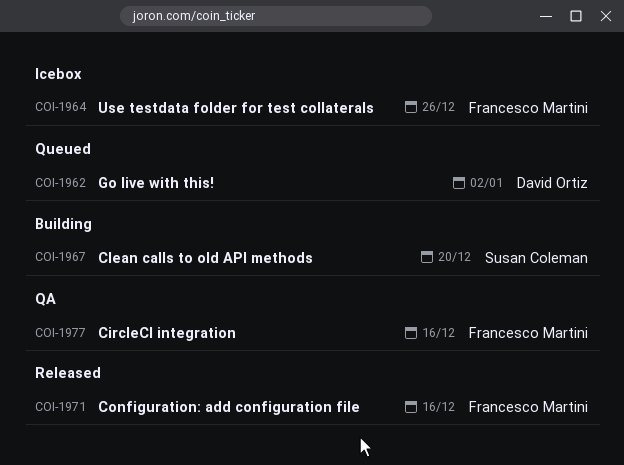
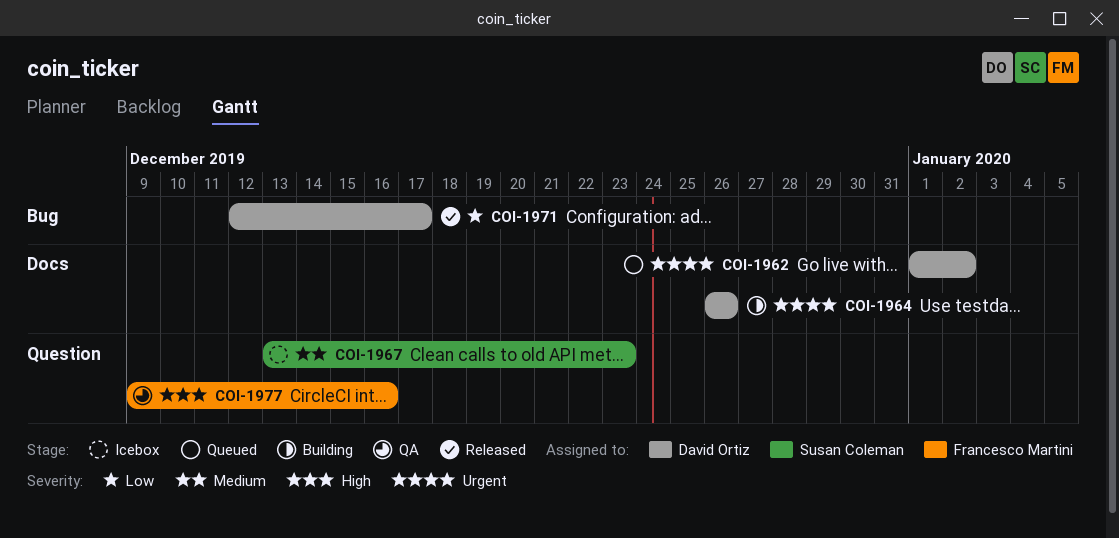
COI-1964, status: Icebox -> Building
COI-1964, owner: Francesco Martini -> David Ortiz
COI-1967, status: Building -> Icebox
COI-1967, due: Dec 20 -> Dec 23
COI-1971, owner: Francesco Martini -> David Ortiz
COI-1971, due: Dec 16 -> Dec 17

